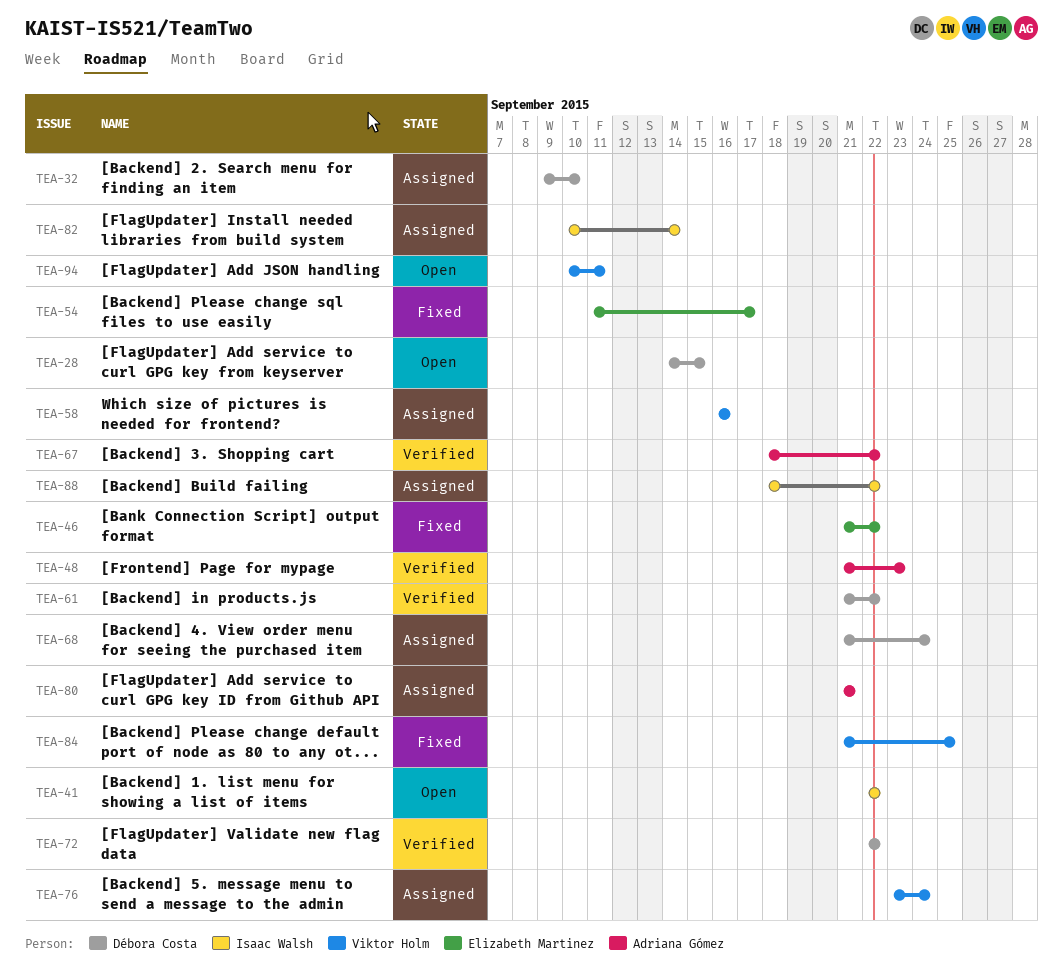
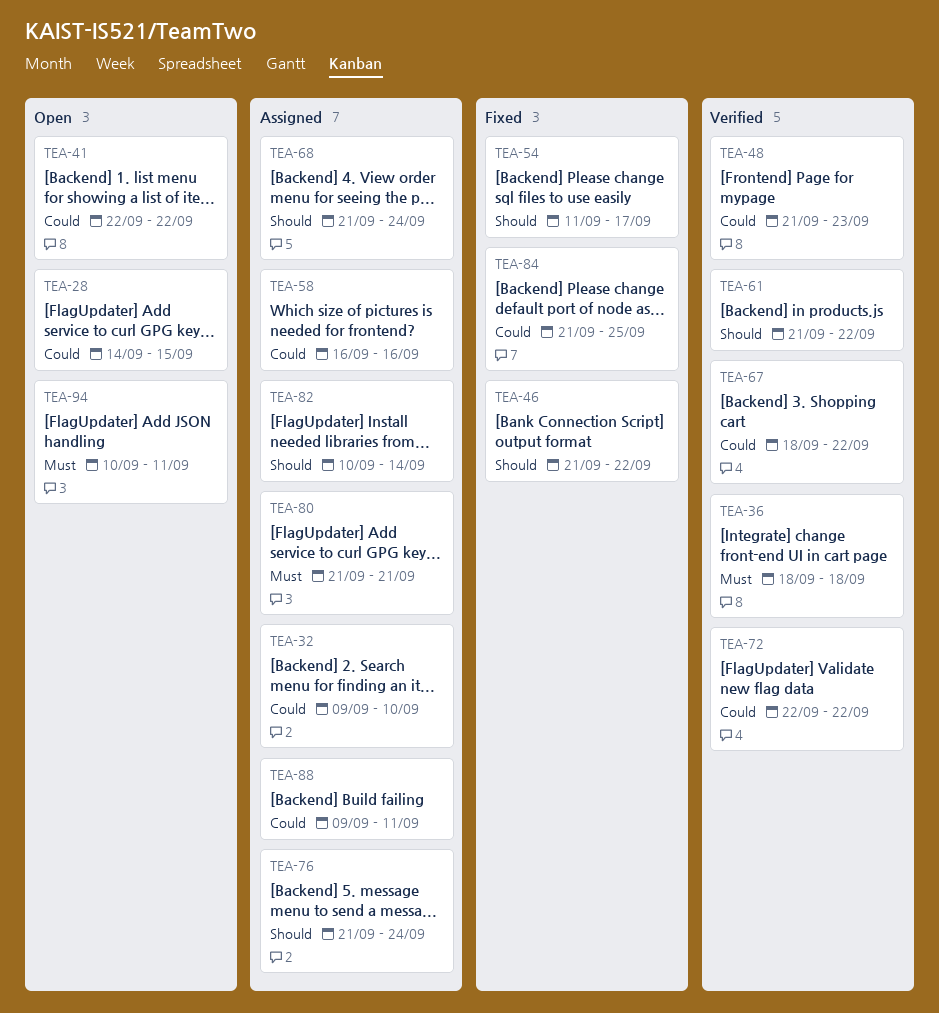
TEA-36: none -> present
TEA-76, start: Sep 23 -> Sep 21
TEA-88, start: Sep 18 -> Sep 9
TEA-88, due: Sep 22 -> Sep 11

